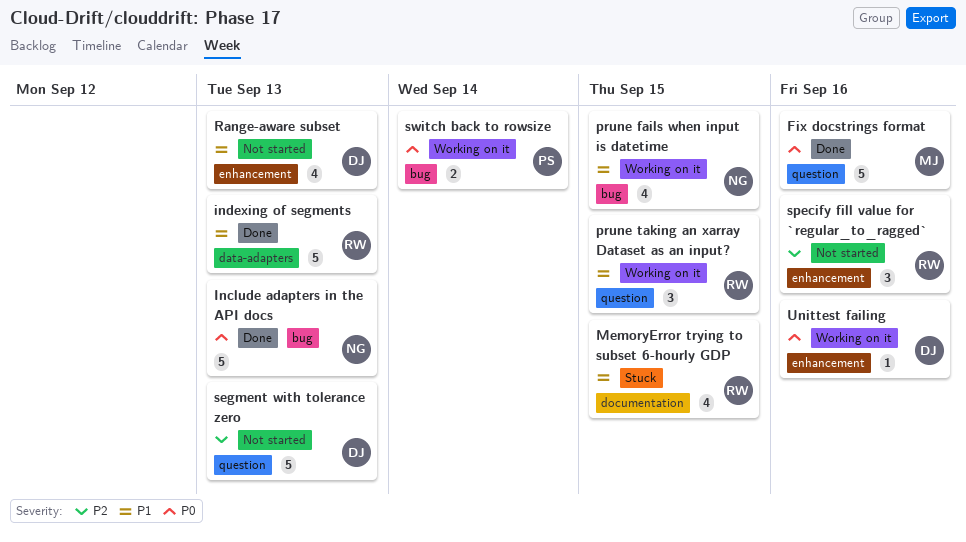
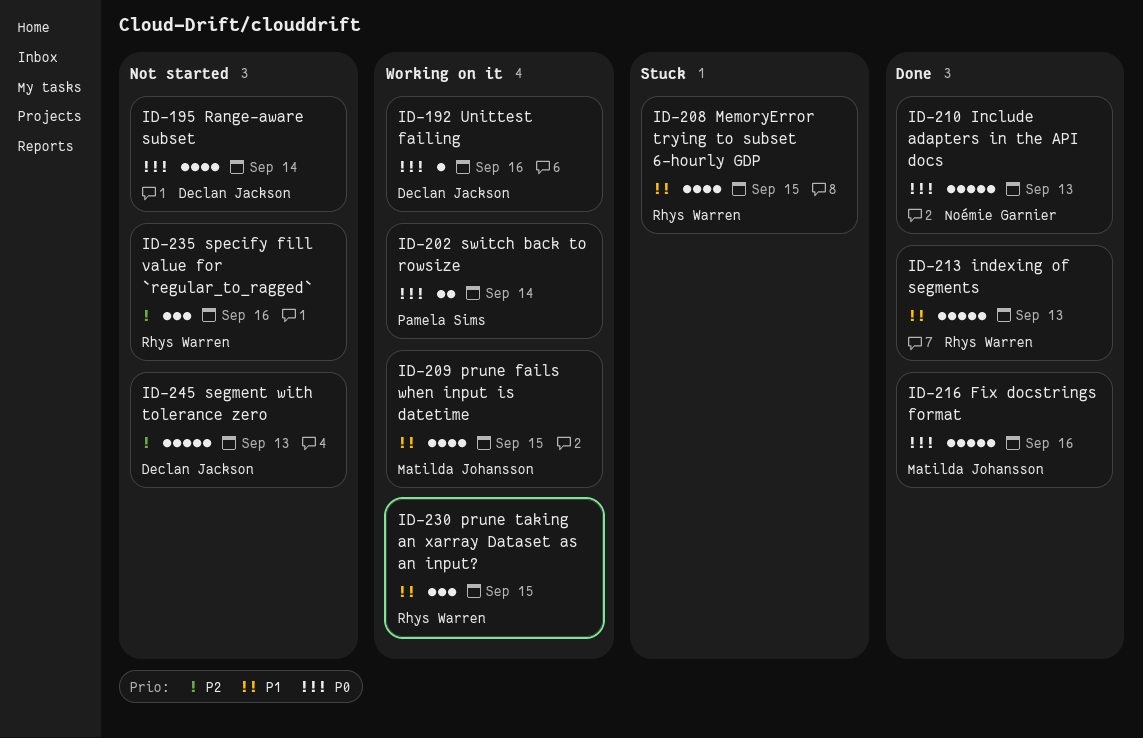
prune fails when input is datetime, owner: Noémie Garnier -> Matilda Johansson
Range-aware subset, priority: P1 -> P0
Range-aware subset, due: Sep 13 -> Sep 14

